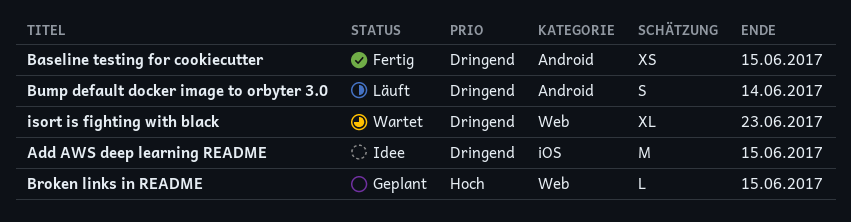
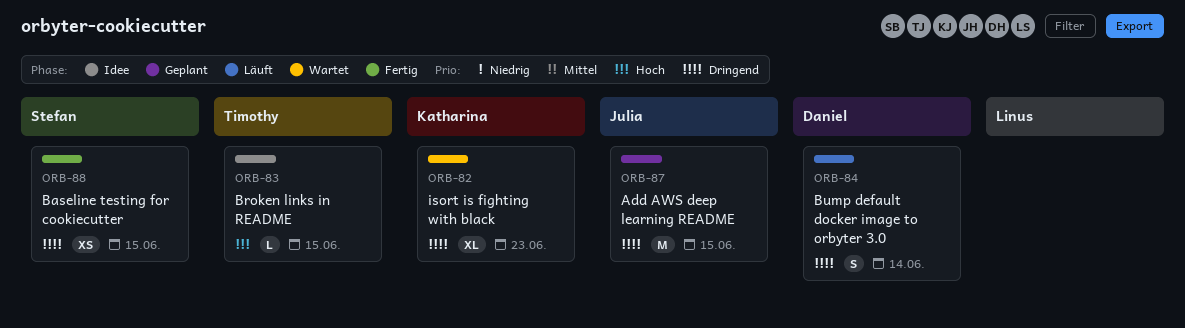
Add AWS deep learning README, status: Idee -> Geplant
Broken links in README, status: Geplant -> Idee

